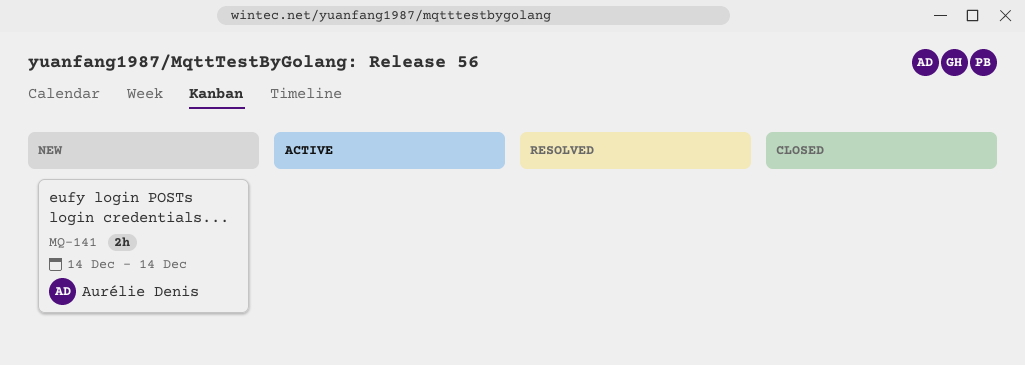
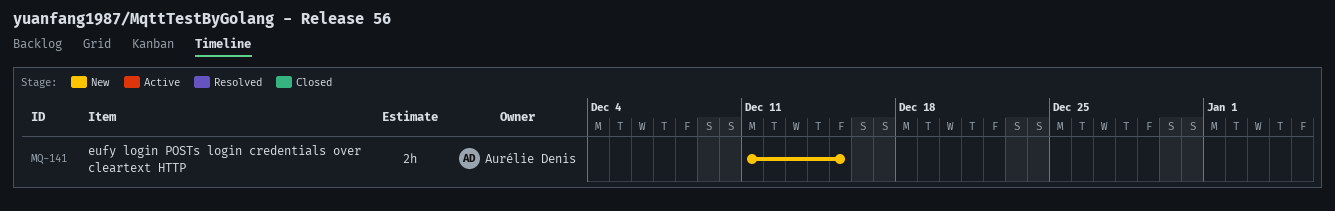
MQ-141, start: Dec 14 -> Dec 11
MQ-141, due: Dec 14 -> Dec 15

